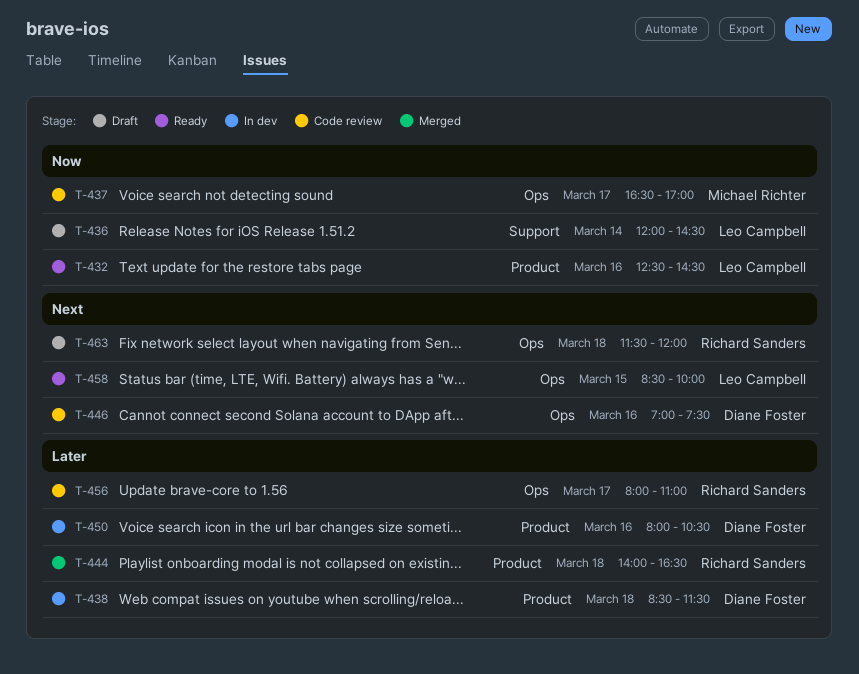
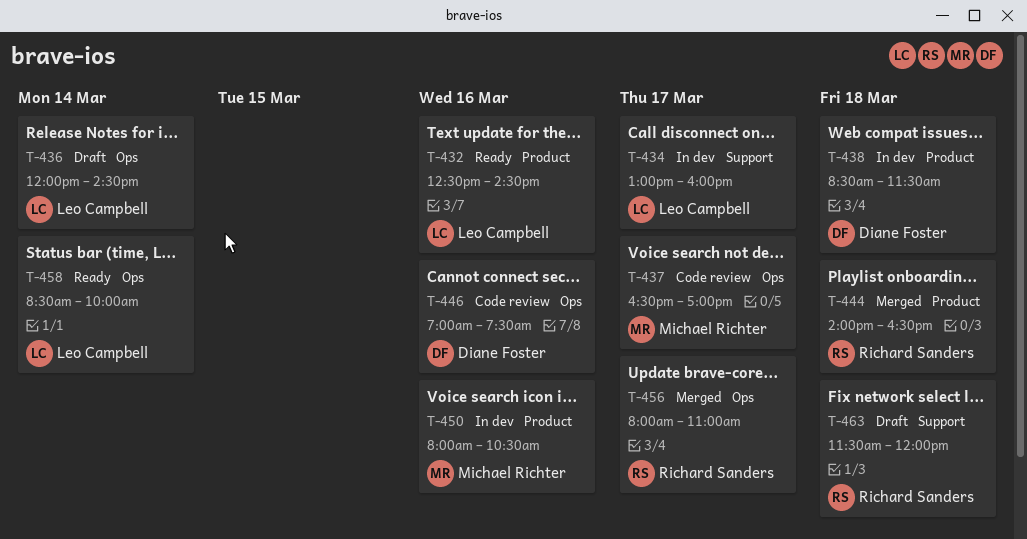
T-434: none -> present
T-436, label: Support -> Ops
T-450, owner: Diane Foster -> Michael Richter
T-456, status: Code review -> Merged
T-458, day: Mar 15 -> Mar 14
T-463, label: Ops -> Support

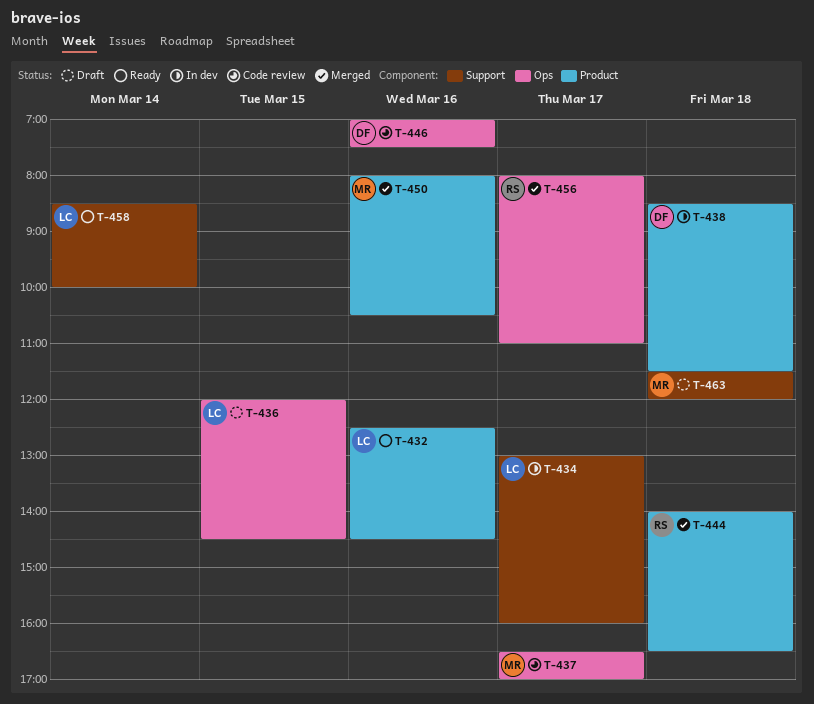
T-436, day: Mar 14 -> Mar 15
T-450, status: In dev -> Merged
T-458, label: Ops -> Support
T-463, owner: Richard Sanders -> Michael Richter

